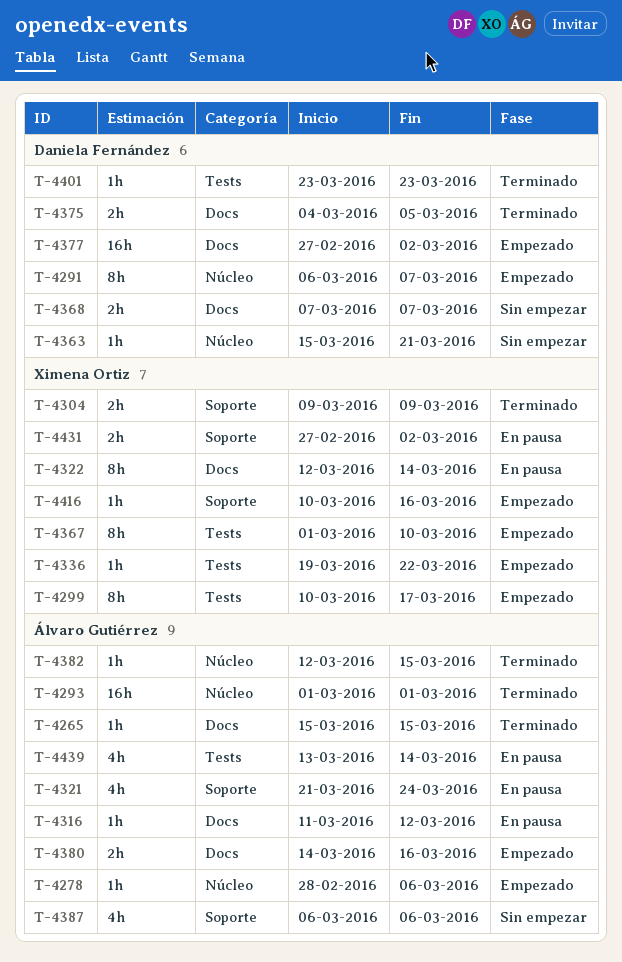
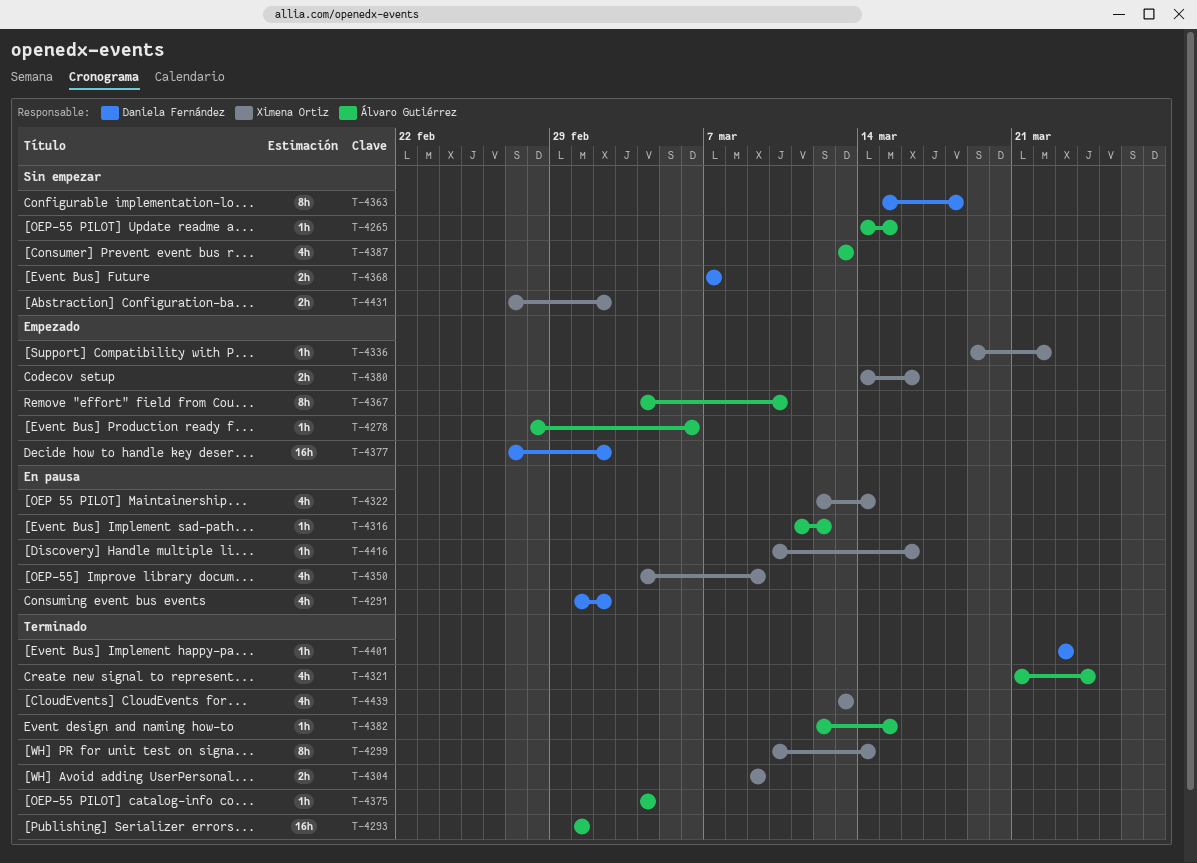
T-4265, status: Terminado -> Sin empezar
T-4265, start: Mar 15 -> Mar 14
T-4291, status: Empezado -> En pausa
T-4291, estimate: 8h -> 4h
T-4291, start: Mar 6 -> Mar 1
T-4291, due: Mar 7 -> Mar 2
T-4299, status: Empezado -> Terminado
T-4299, due: Mar 17 -> Mar 14
T-4321, status: En pausa -> Terminado
T-4322, estimate: 8h -> 4h
T-4350: none -> present
T-4363, estimate: 1h -> 8h
T-4363, due: Mar 21 -> Mar 18
T-4367, owner: Ximena Ortiz -> Álvaro Gutiérrez
T-4367, start: Mar 1 -> Mar 4
T-4375, owner: Daniela Fernández -> Álvaro Gutiérrez
T-4375, estimate: 2h -> 1h
T-4375, due: Mar 5 -> Mar 4
T-4380, owner: Álvaro Gutiérrez -> Ximena Ortiz
T-4387, start: Mar 6 -> Mar 13
T-4387, due: Mar 6 -> Mar 13
T-4416, status: Empezado -> En pausa
T-4431, status: En pausa -> Sin empezar
T-4439, status: En pausa -> Terminado
T-4439, owner: Álvaro Gutiérrez -> Ximena Ortiz
T-4439, due: Mar 14 -> Mar 13

